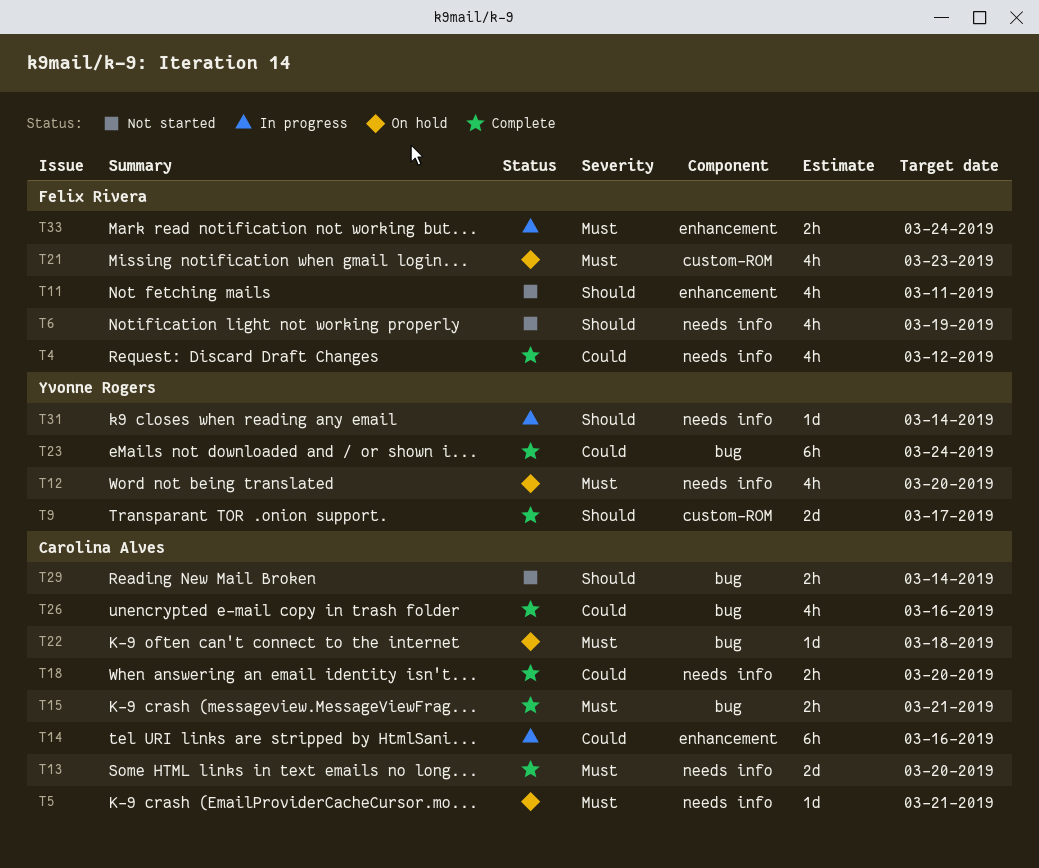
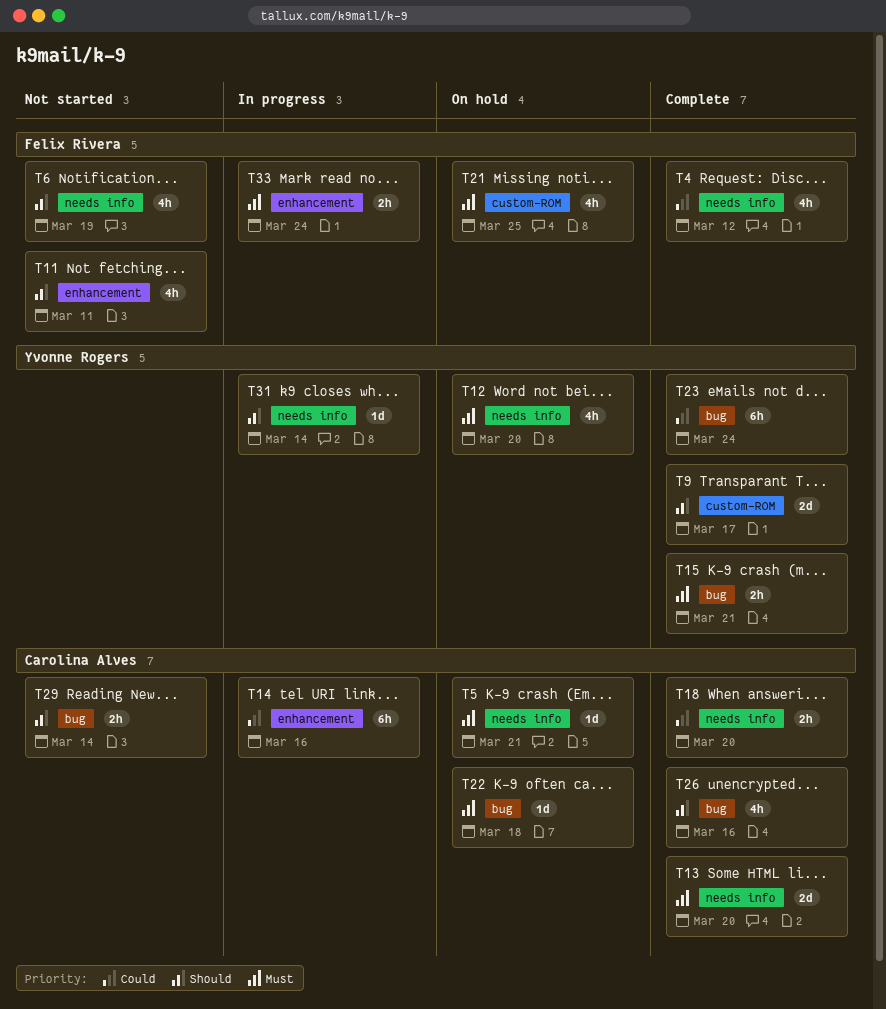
T15, owner: Carolina Alves -> Yvonne Rogers
T21, due: Mar 23 -> Mar 25
T26, priority: Could -> Should

